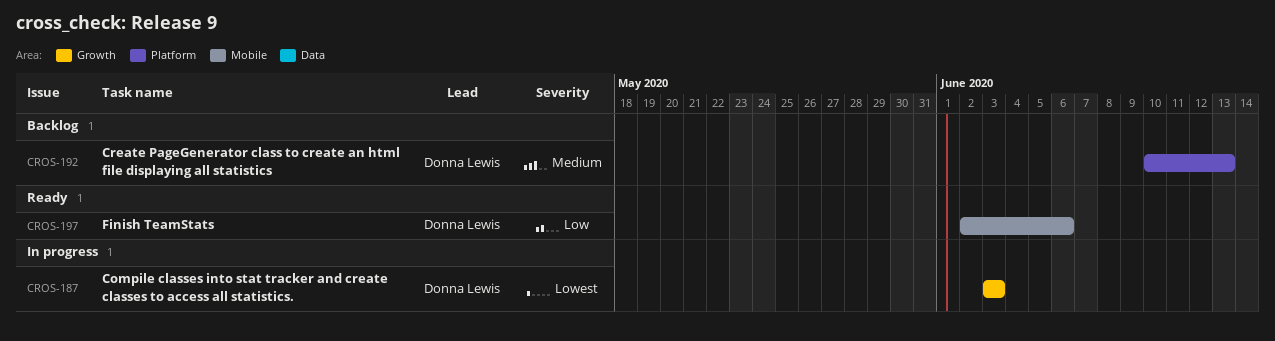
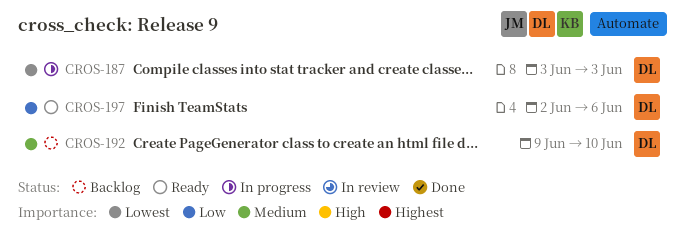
CROS-192, start: Jun 10 -> Jun 9
CROS-192, due: Jun 13 -> Jun 10

